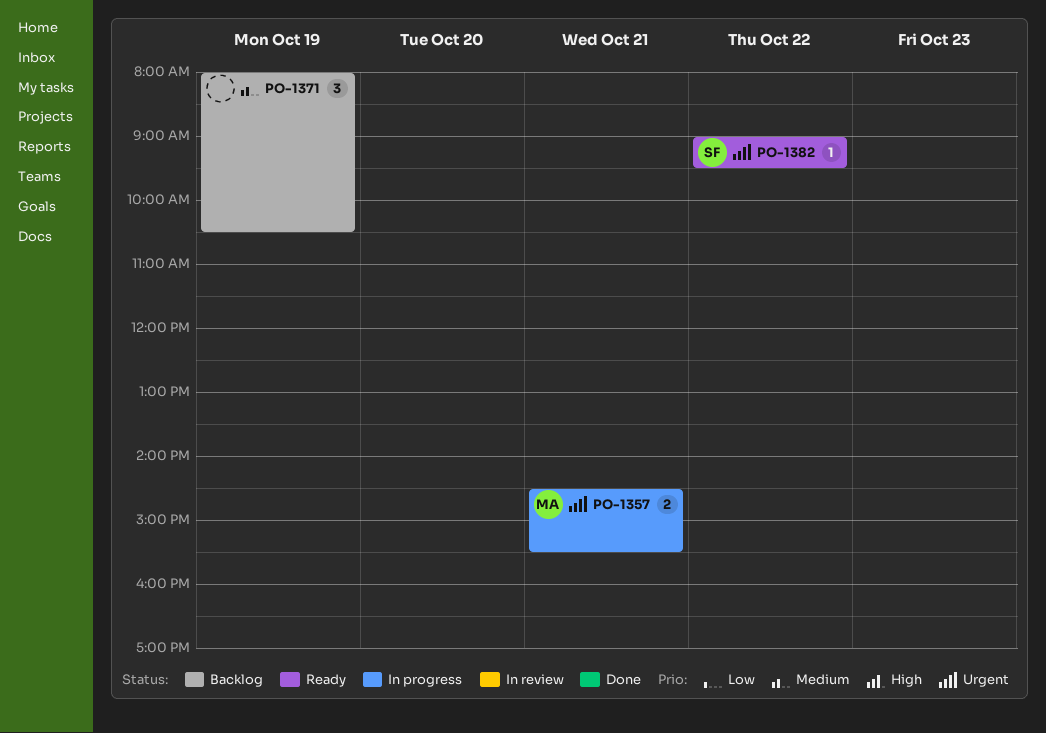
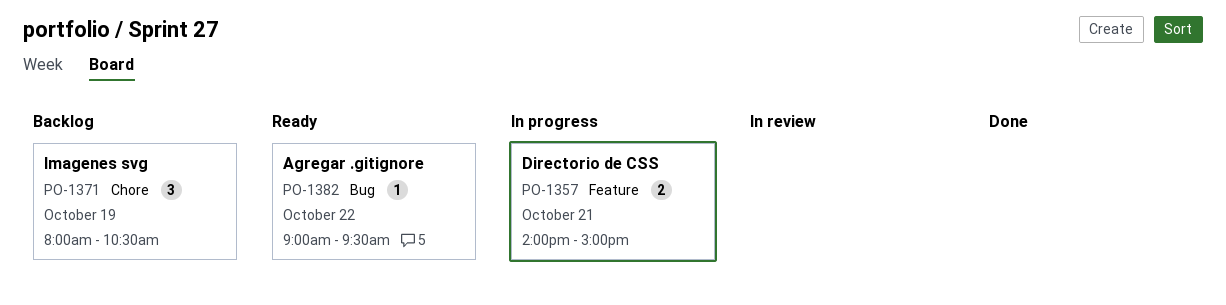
PO-1357, begins: 14:30 -> 14:00
PO-1357, ends: 15:30 -> 15:00

